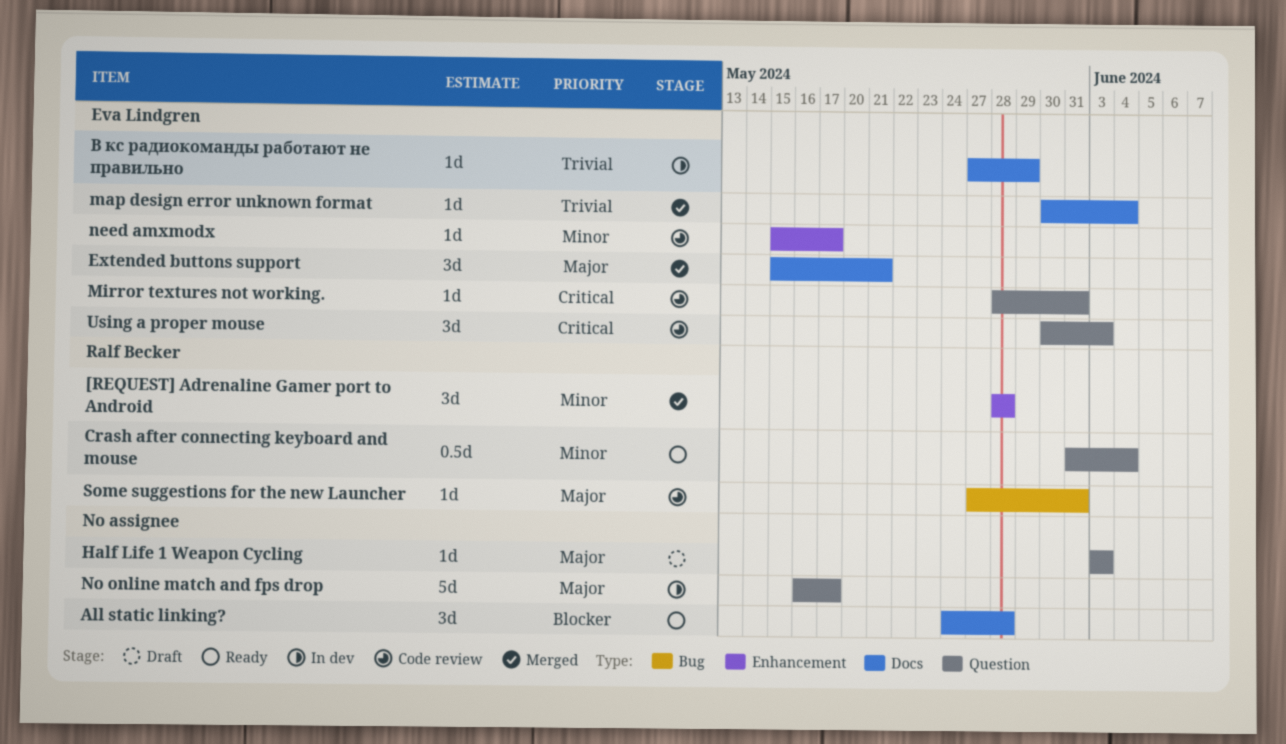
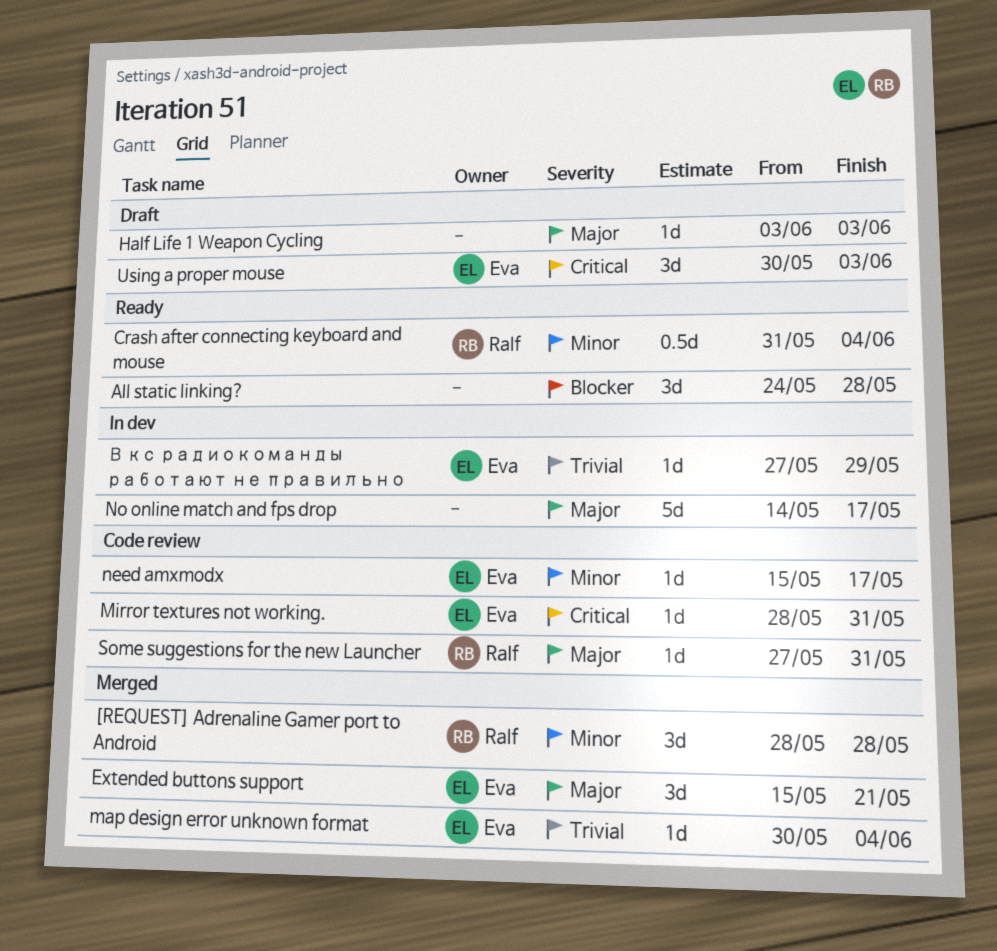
No online match and fps drop, start: May 16 -> May 14
Using a proper mouse, status: Code review -> Draft

